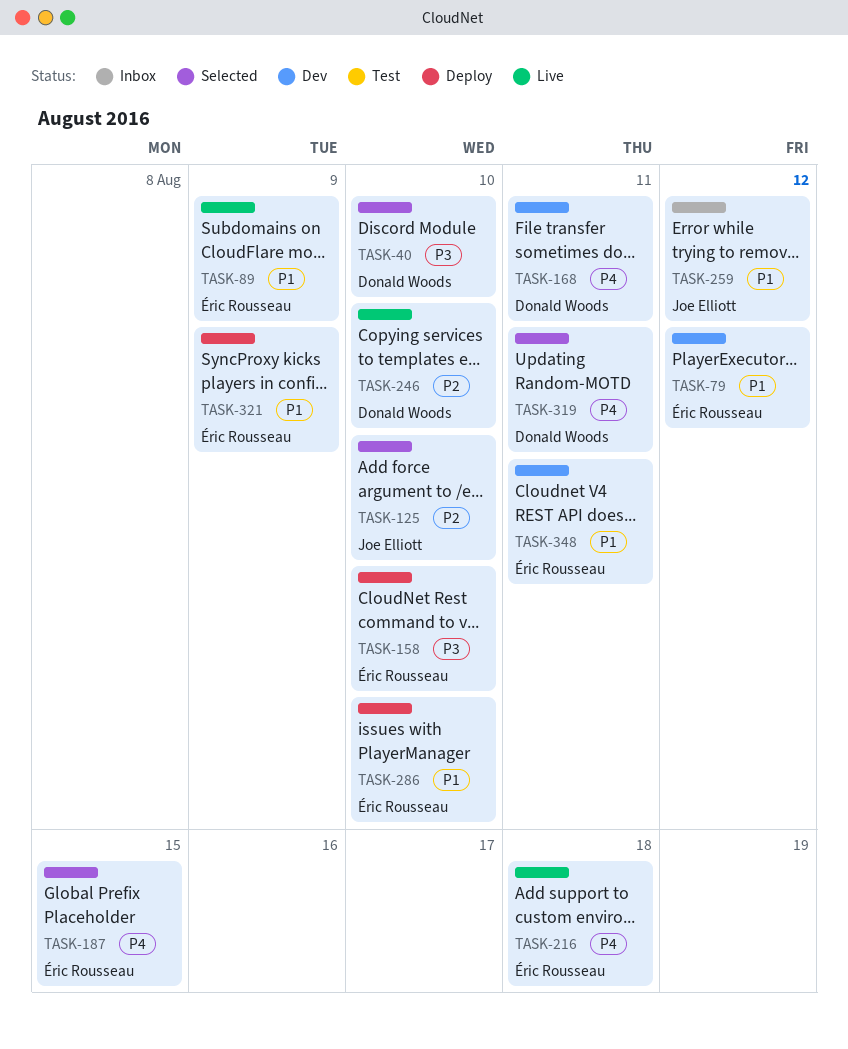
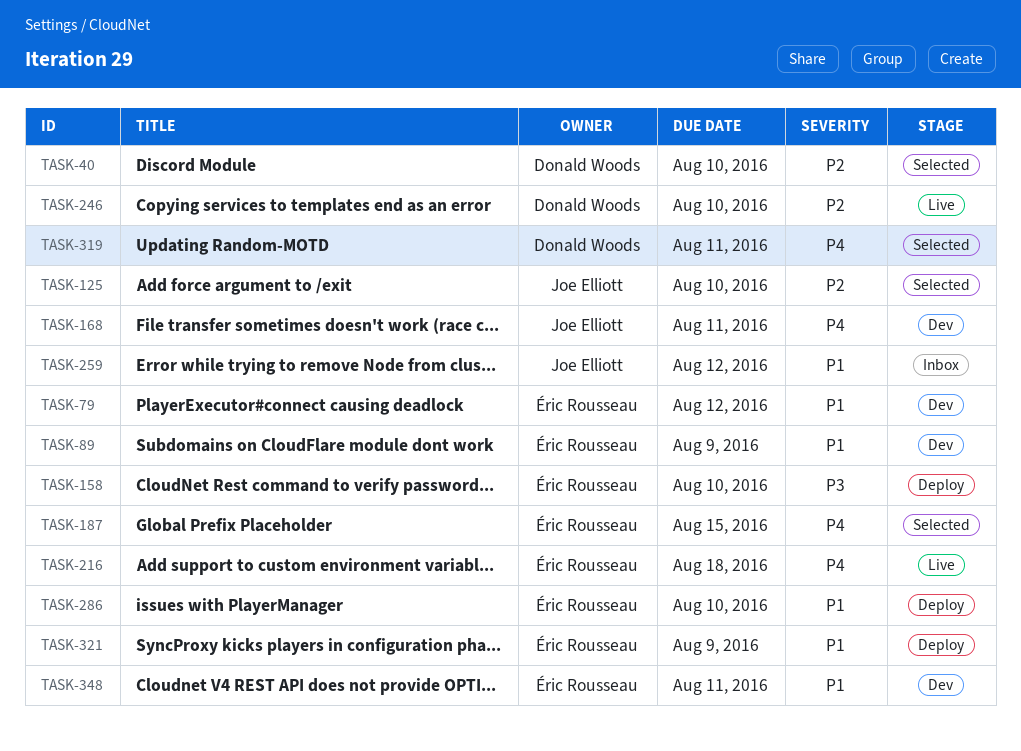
TASK-40, priority: P3 -> P2
TASK-89, status: Live -> Dev
TASK-168, owner: Donald Woods -> Joe Elliott

